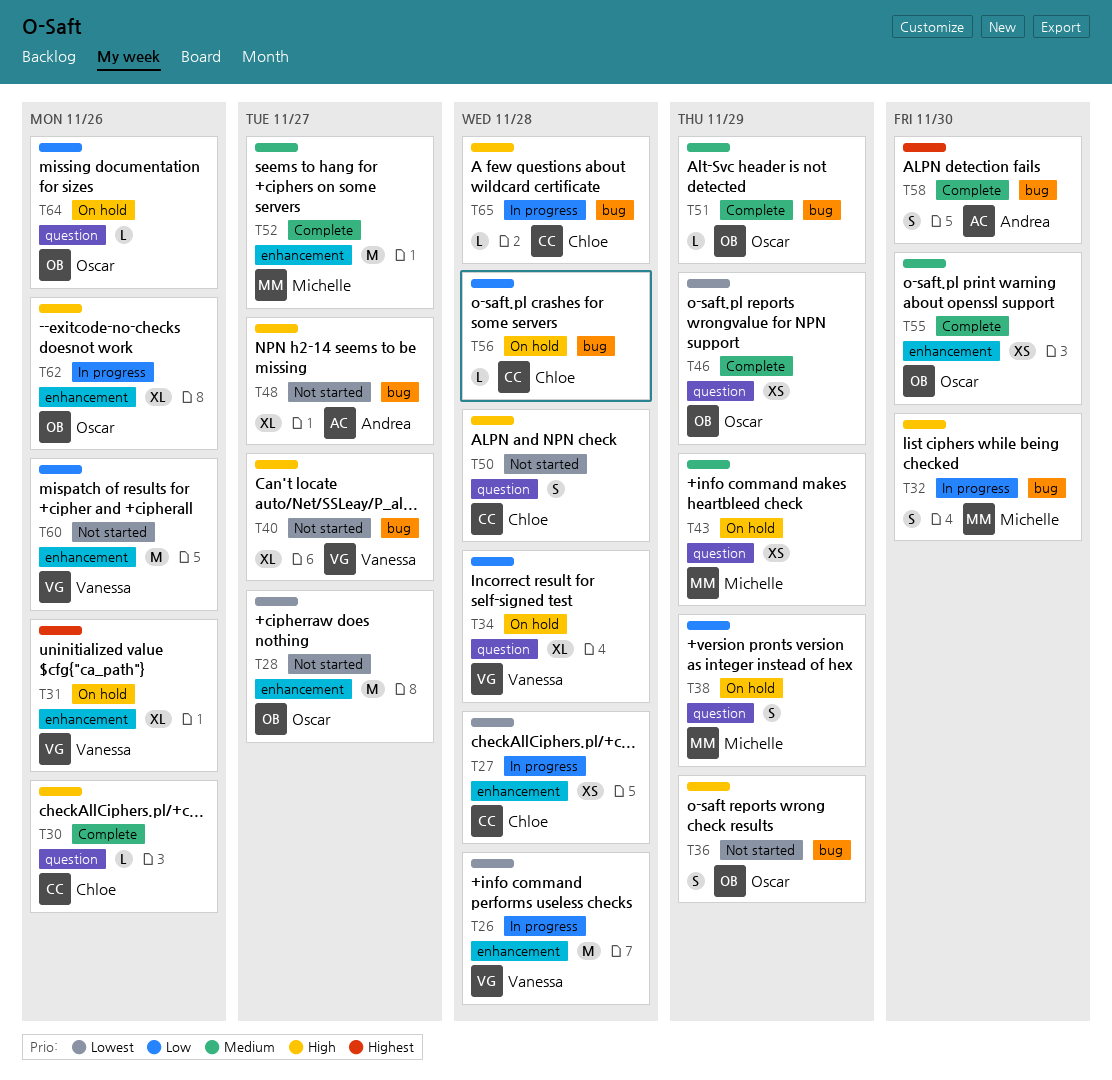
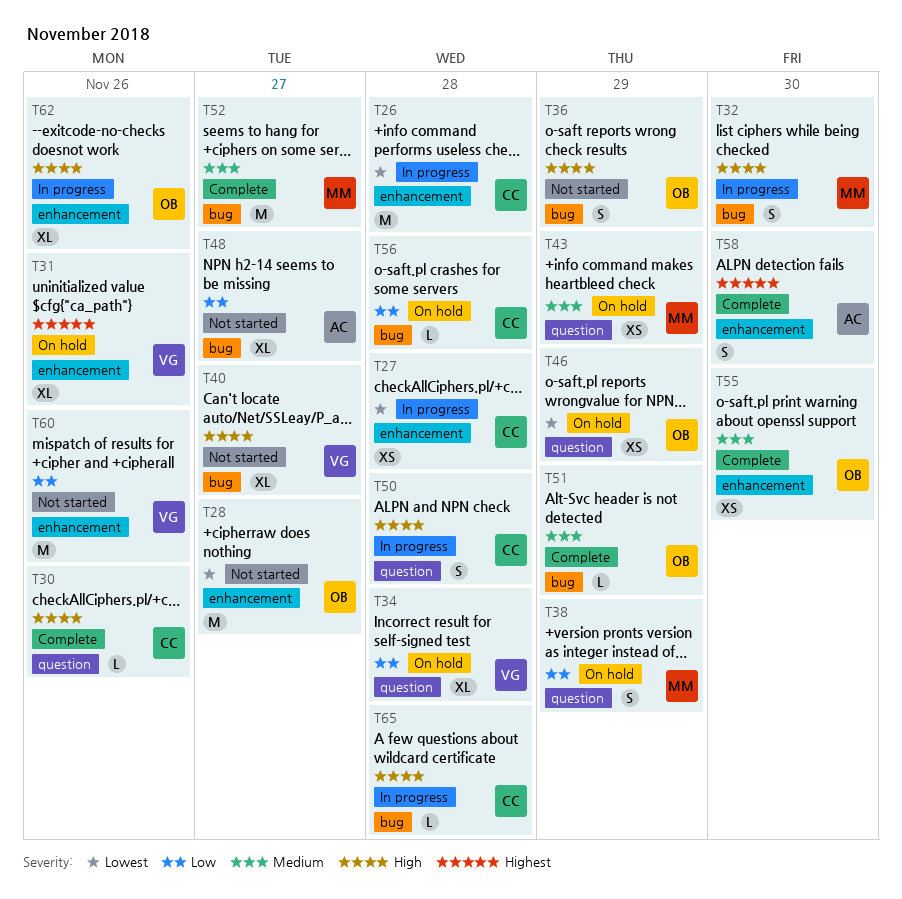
T26, owner: Vanessa -> Chloe
T46, status: Complete -> On hold
T48, priority: High -> Low
T50, status: Not started -> In progress
T52, label: enhancement -> bug
T58, label: bug -> enhancement
T64: present -> none

